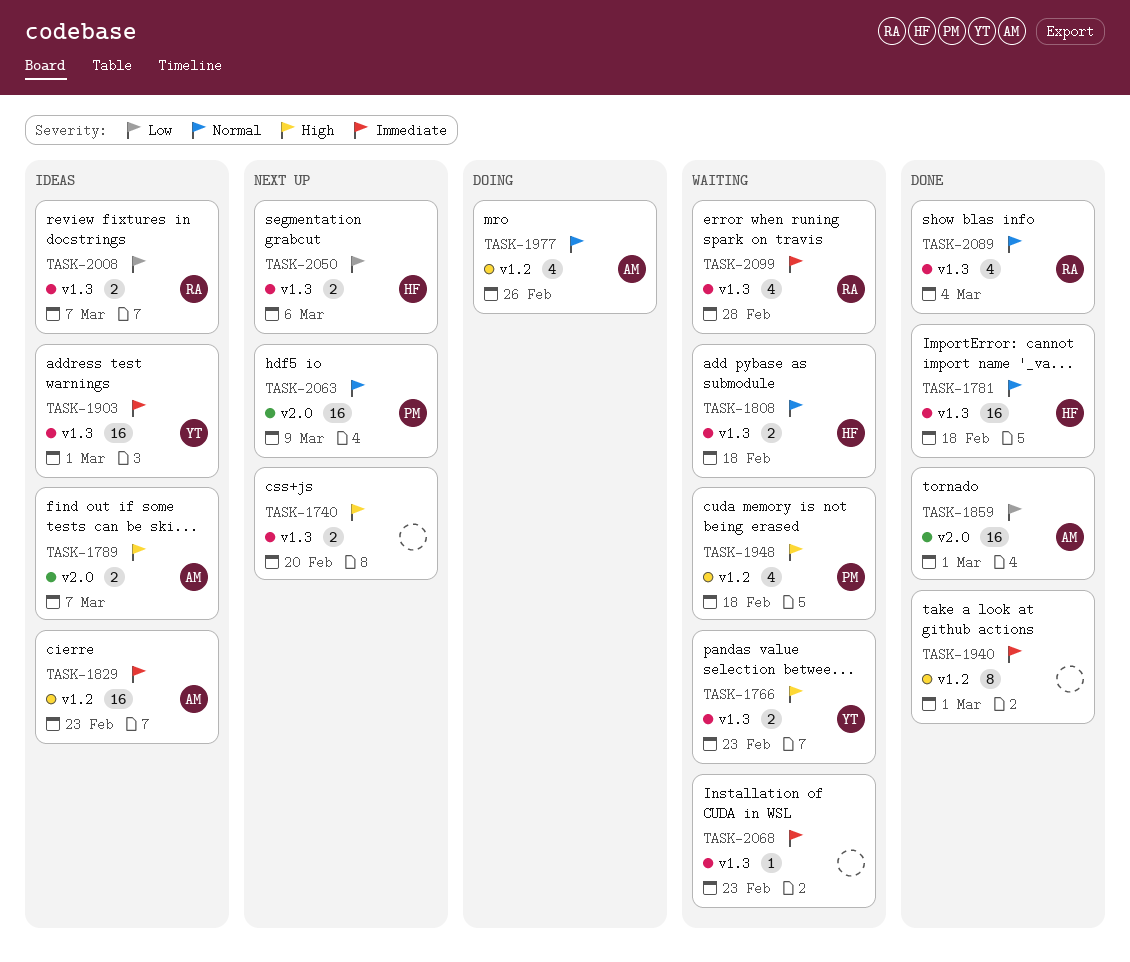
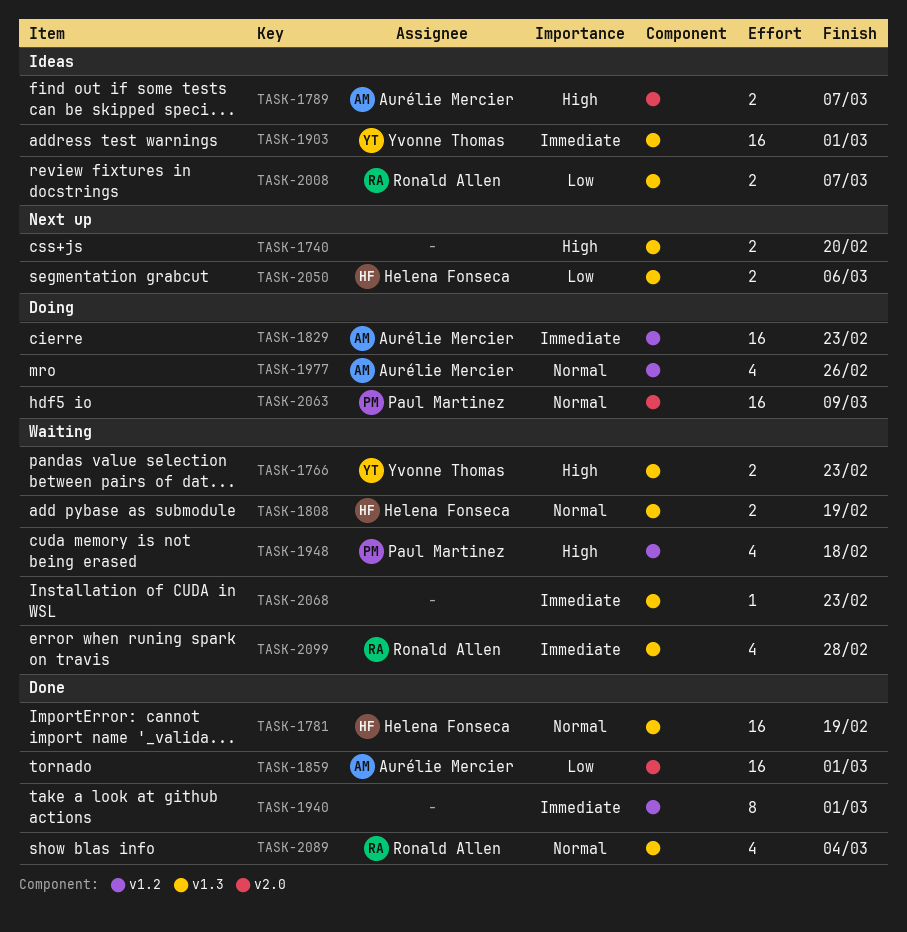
TASK-1781, due: Feb 18 -> Feb 19
TASK-1808, due: Feb 18 -> Feb 19
TASK-1829, status: Ideas -> Doing
TASK-2063, status: Next up -> Doing

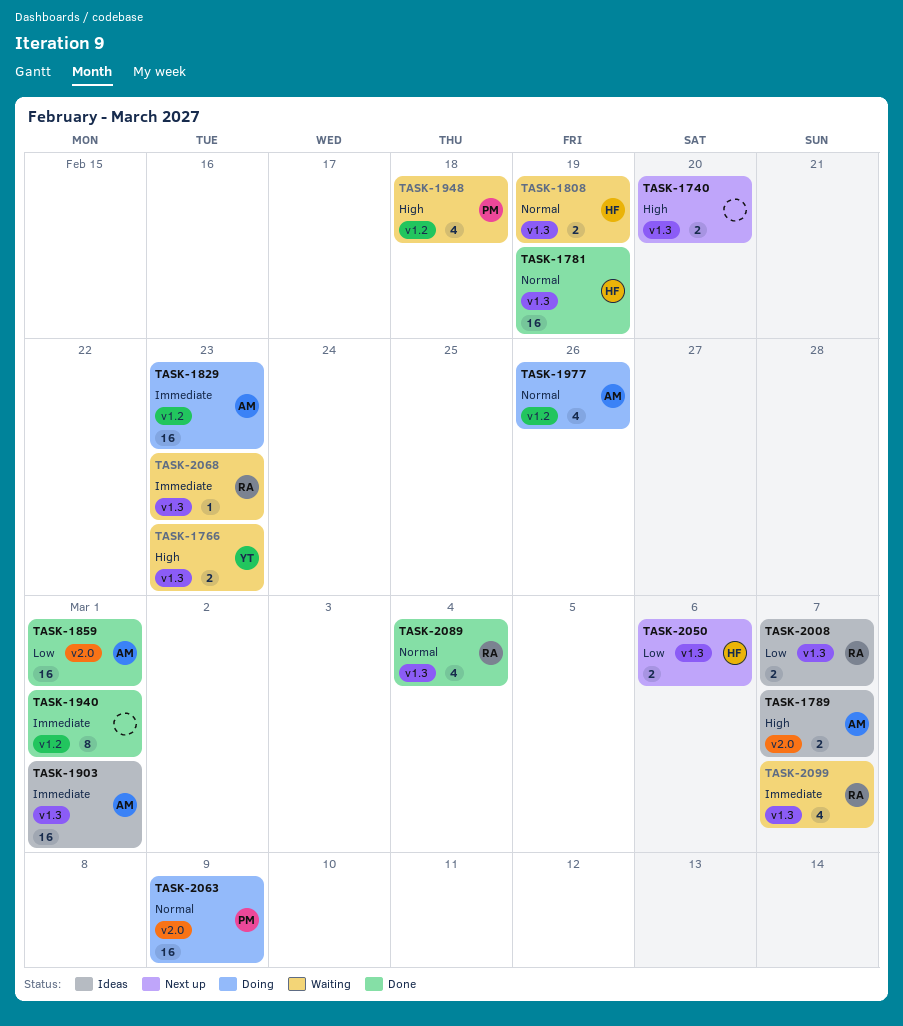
TASK-1903, owner: Yvonne Thomas -> Aurélie Mercier
TASK-2068, owner: none -> Ronald Allen
TASK-2099, due: Feb 28 -> Mar 7

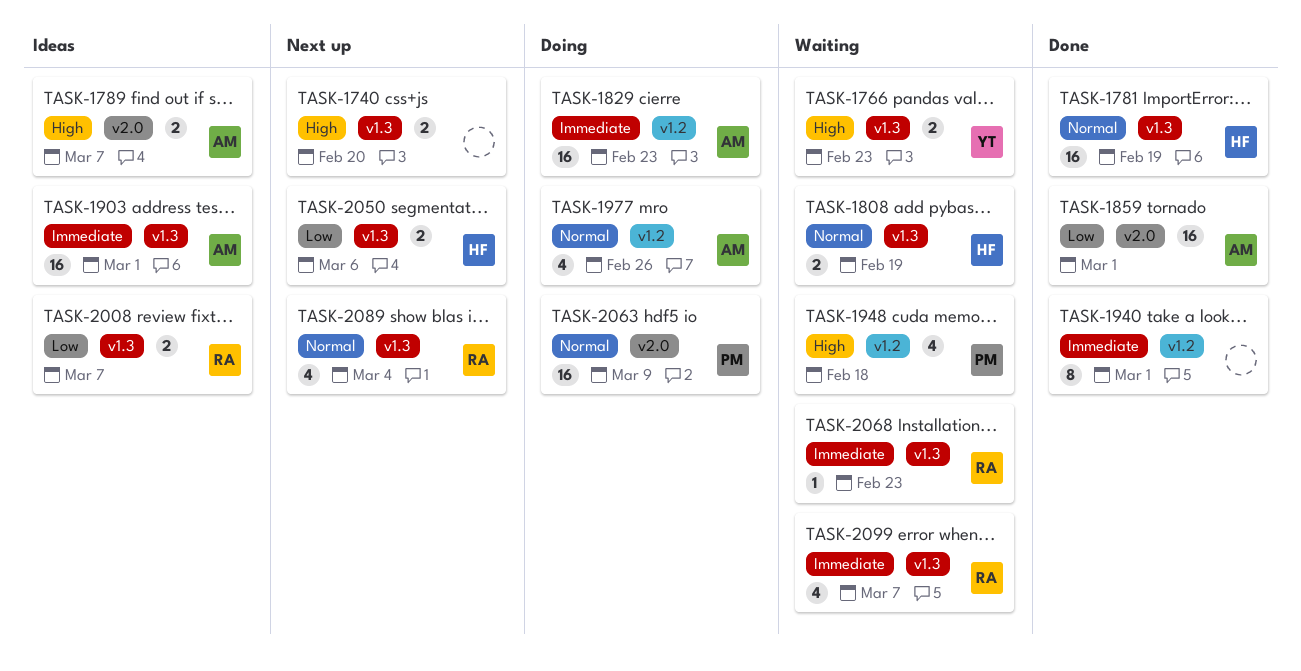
TASK-2089, status: Done -> Next up

